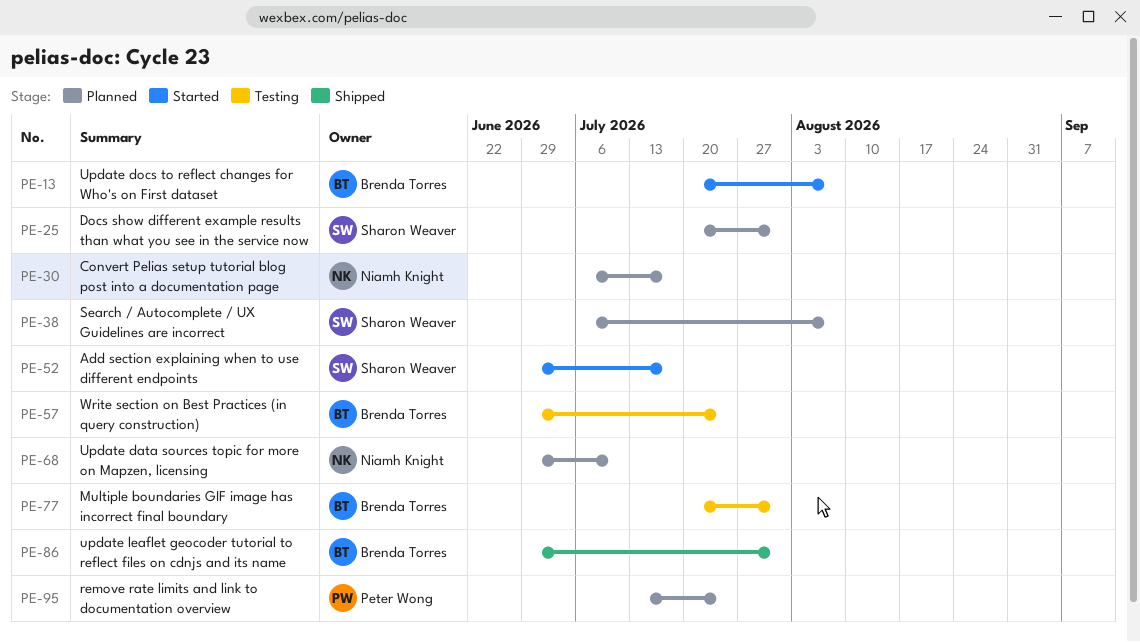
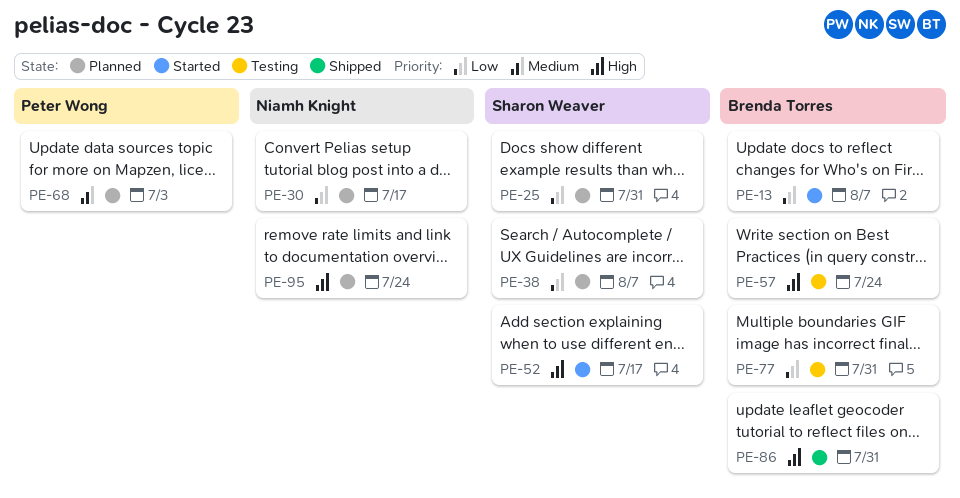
PE-68, owner: Niamh Knight -> Peter Wong
PE-68, due: Jul 10 -> Jul 3
PE-95, owner: Peter Wong -> Niamh Knight

